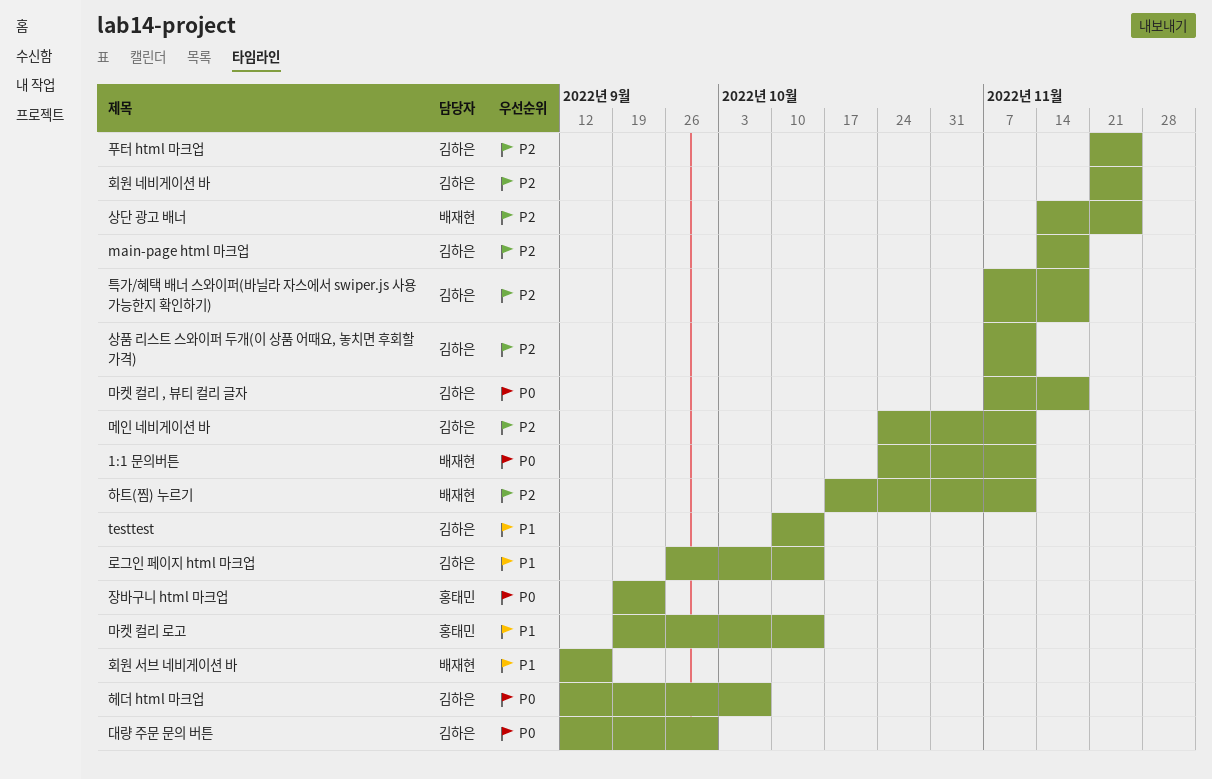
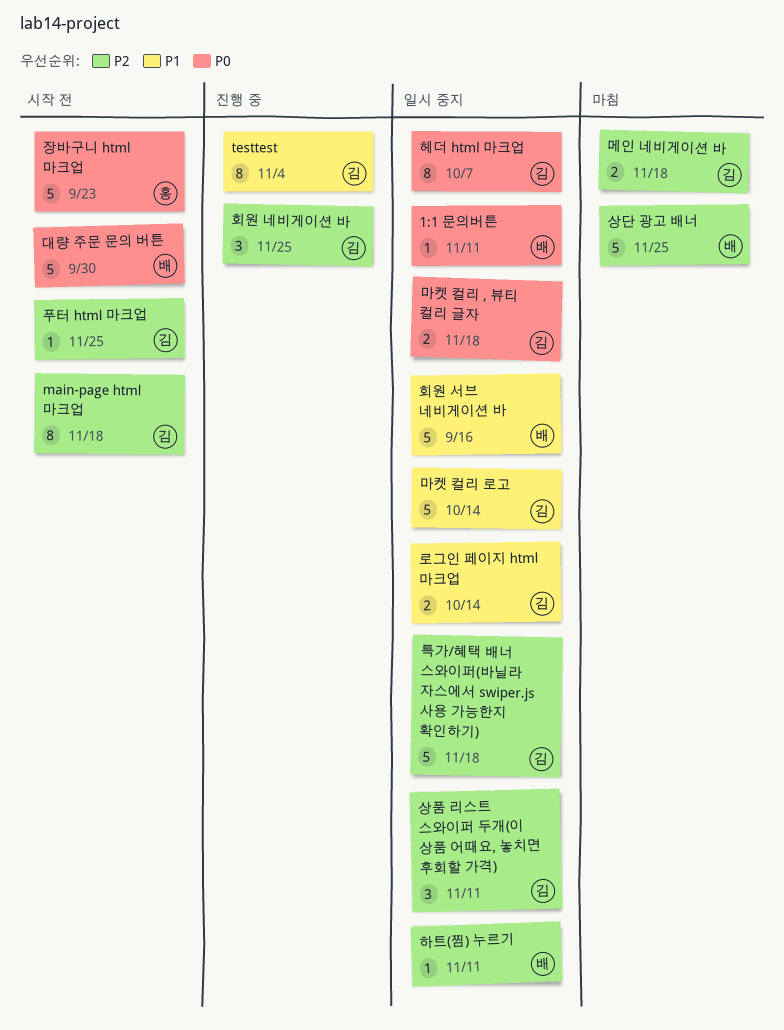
testtest, due: Oct 14 -> Nov 4
대량 주문 문의 버튼, owner: 김하은 -> 배재현
마켓 컬리 로고, owner: 홍태민 -> 김하은
메인 네비게이션 바, due: Nov 11 -> Nov 18

